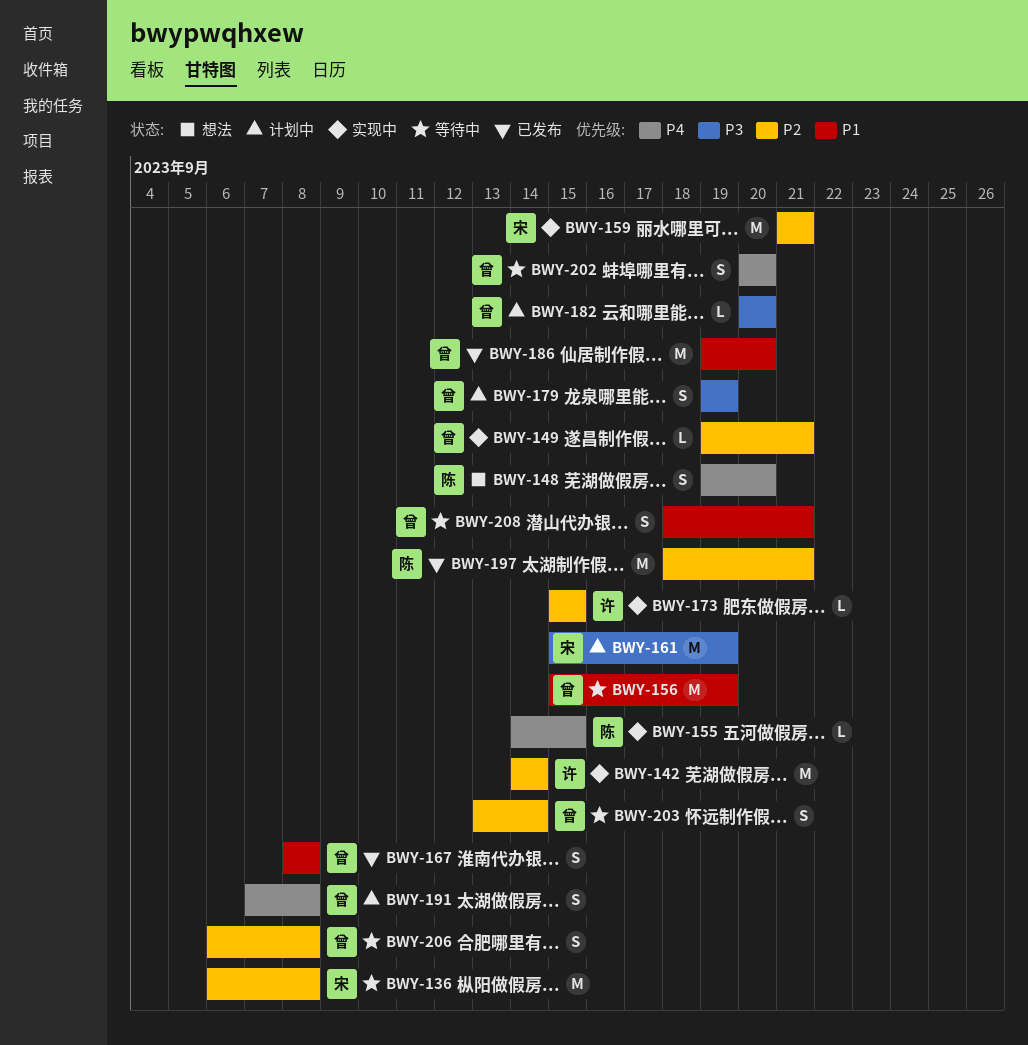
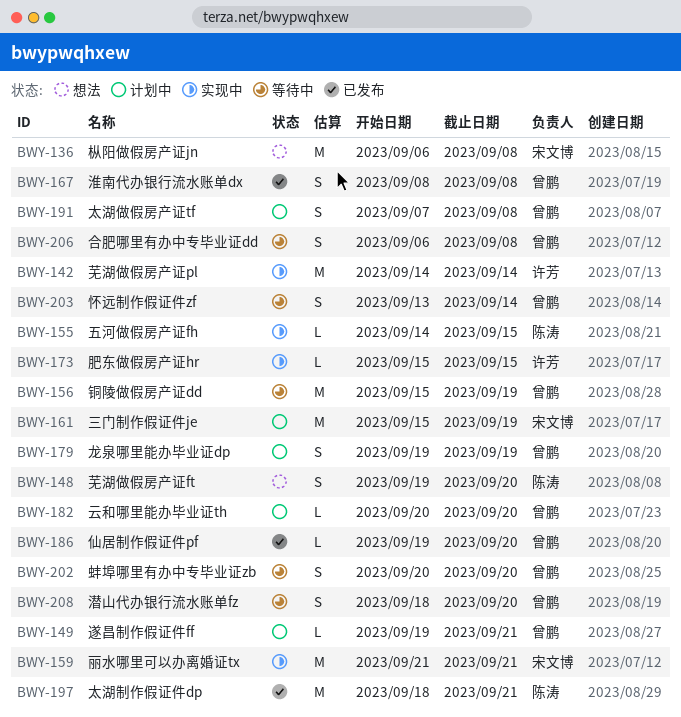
BWY-136, status: 等待中 -> 想法
BWY-149, status: 实现中 -> 计划中
BWY-186, estimate: M -> L
BWY-208, due: Sep 21 -> Sep 20

